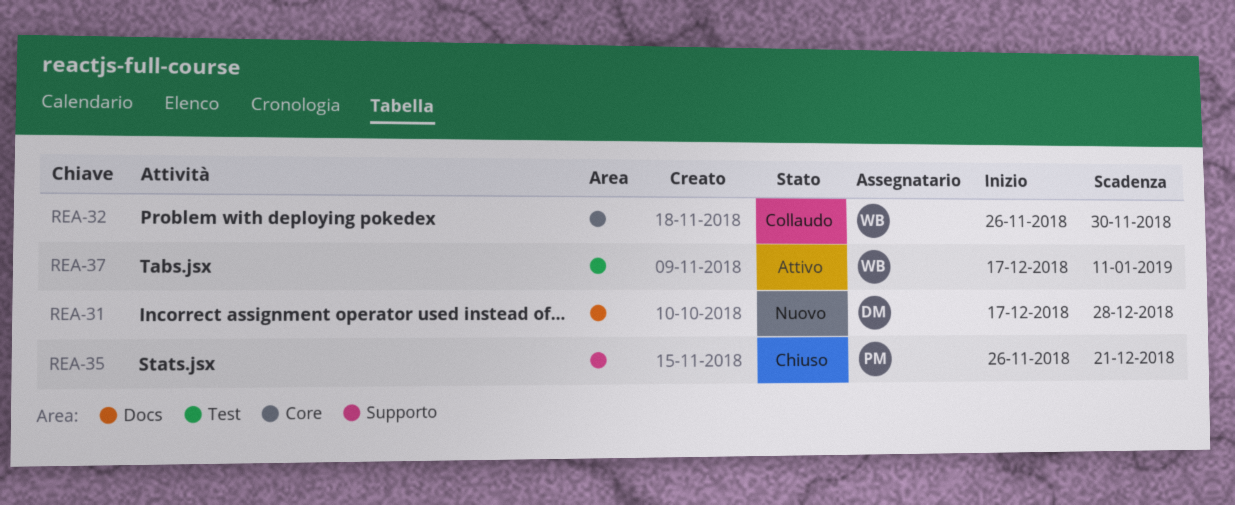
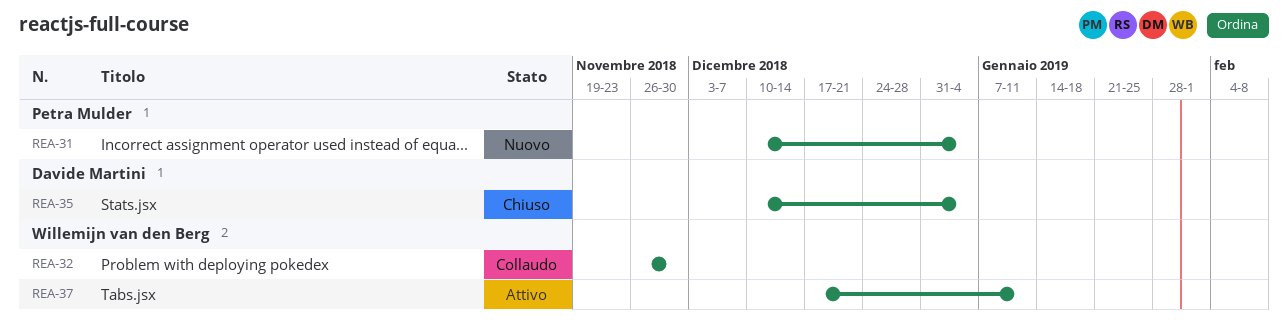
REA-31, owner: Davide Martini -> Petra Mulder
REA-31, start: Dec 17 -> Dec 10
REA-31, due: Dec 28 -> Jan 4
REA-35, owner: Petra Mulder -> Davide Martini
REA-35, start: Nov 26 -> Dec 10
REA-35, due: Dec 21 -> Jan 4

